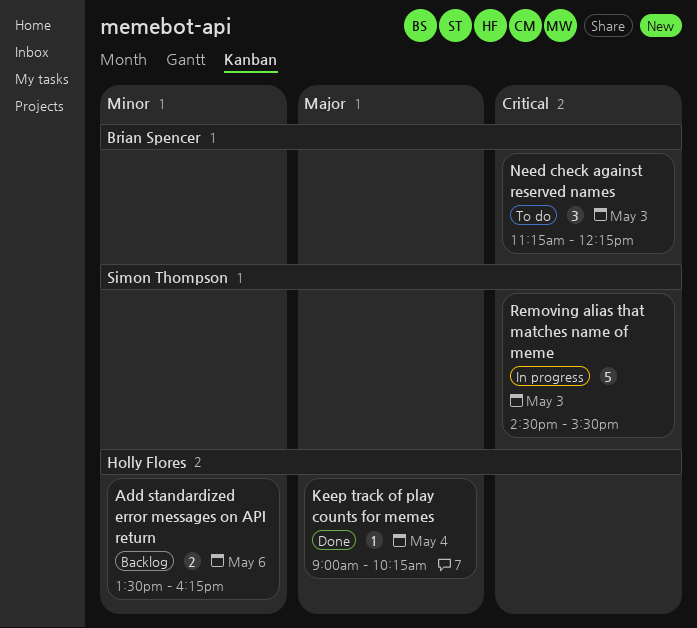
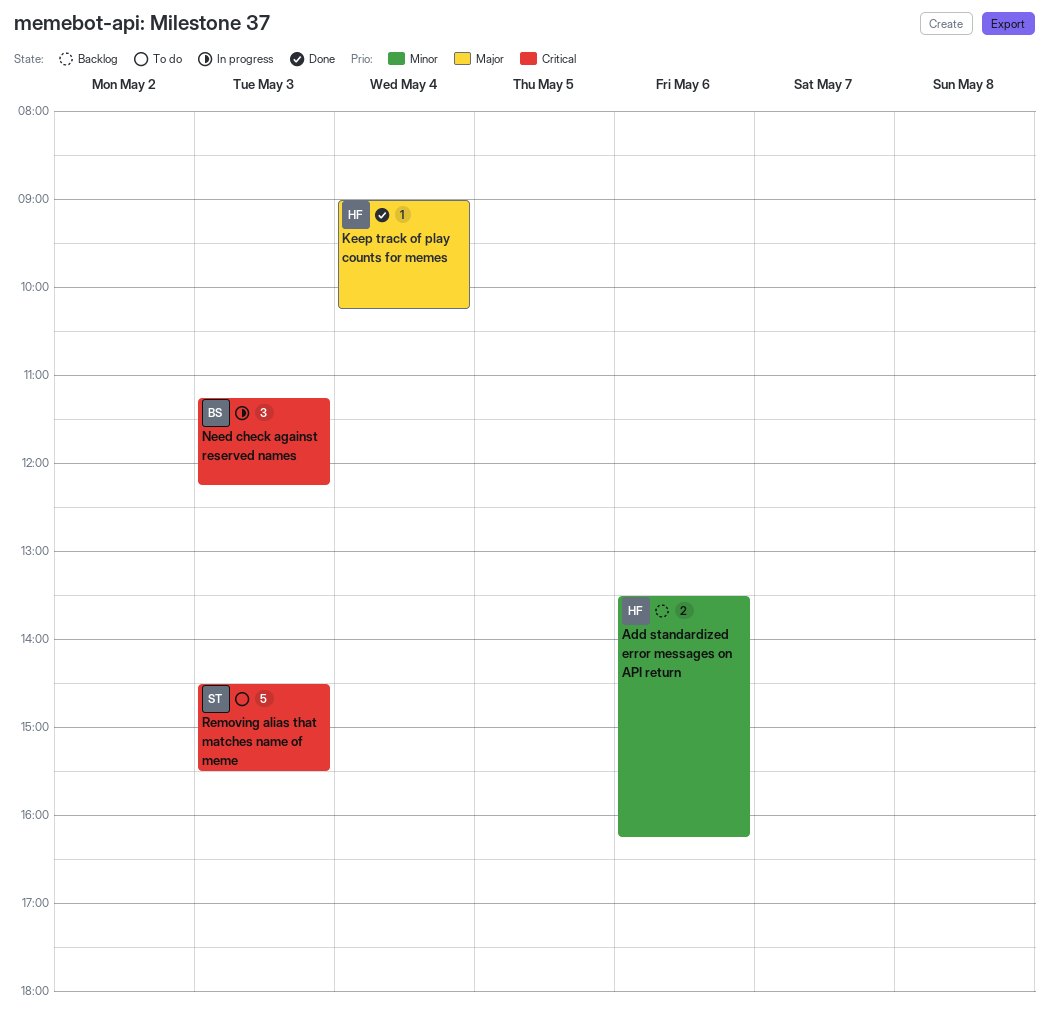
Need check against reserved names, status: To do -> In progress
Removing alias that matches name of meme, status: In progress -> To do

